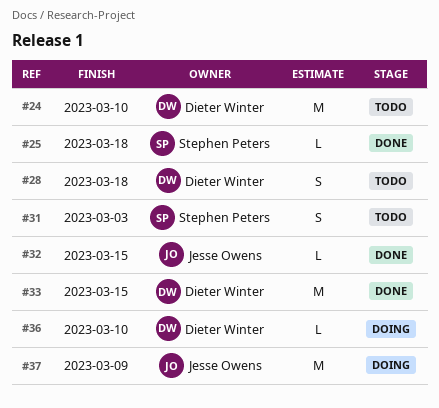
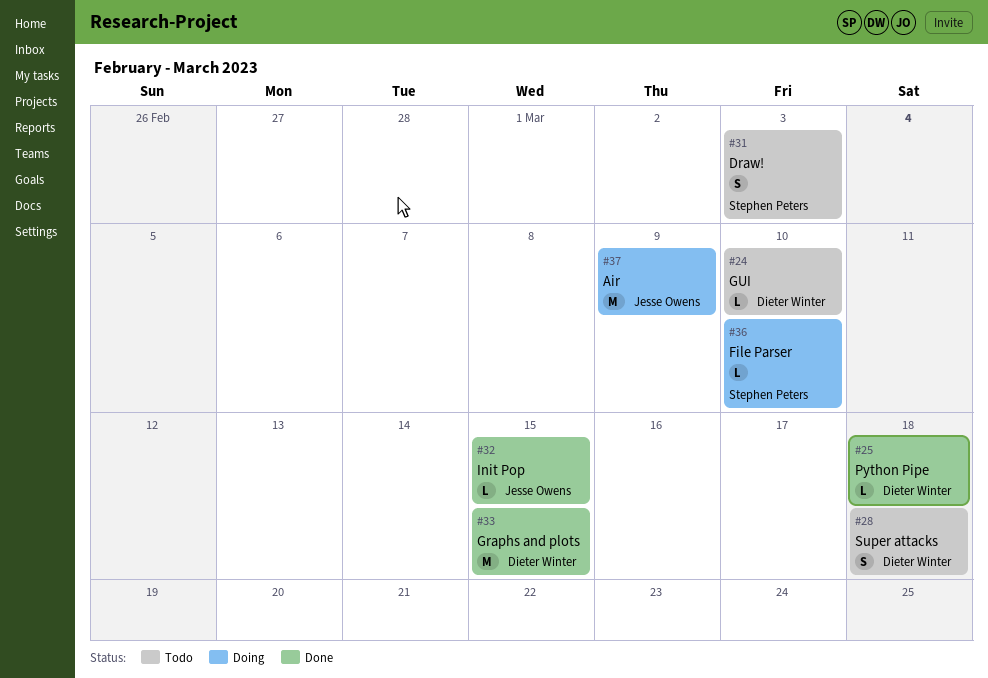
#24, estimate: M -> L
#25, owner: Stephen Peters -> Dieter Winter
#36, owner: Dieter Winter -> Stephen Peters

